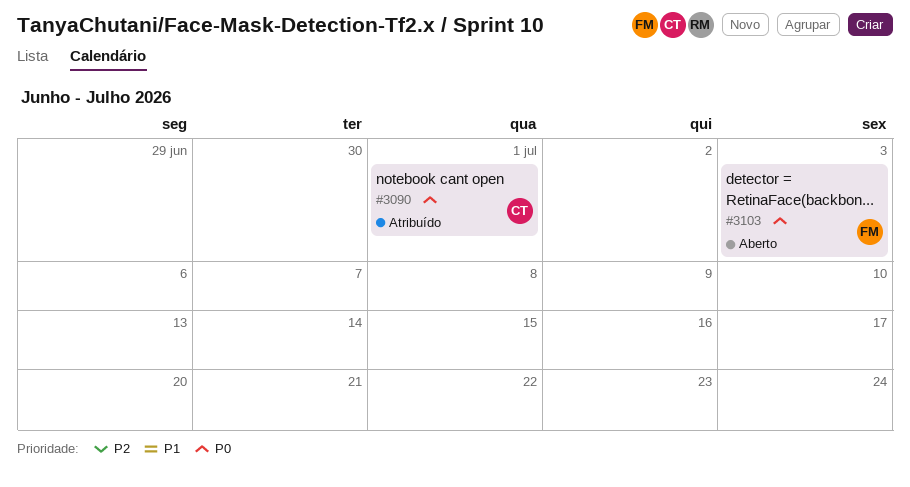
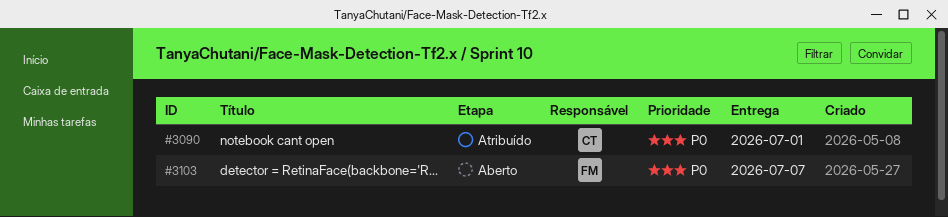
#3103, due: Jul 3 -> Jul 7

